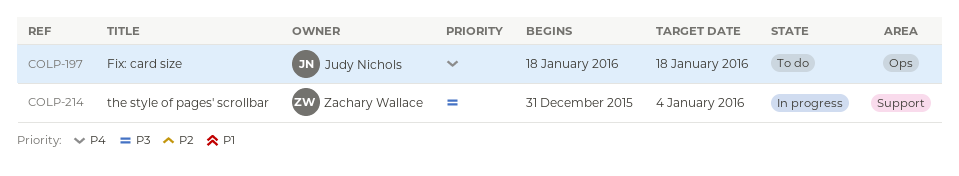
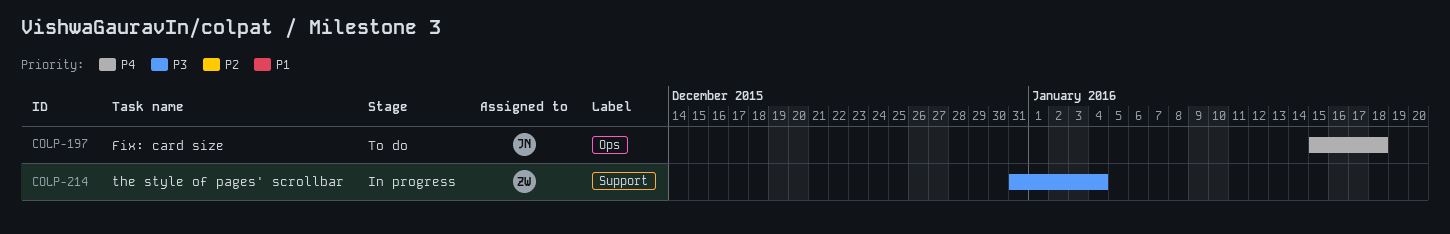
COLP-197, start: Jan 18 -> Jan 15

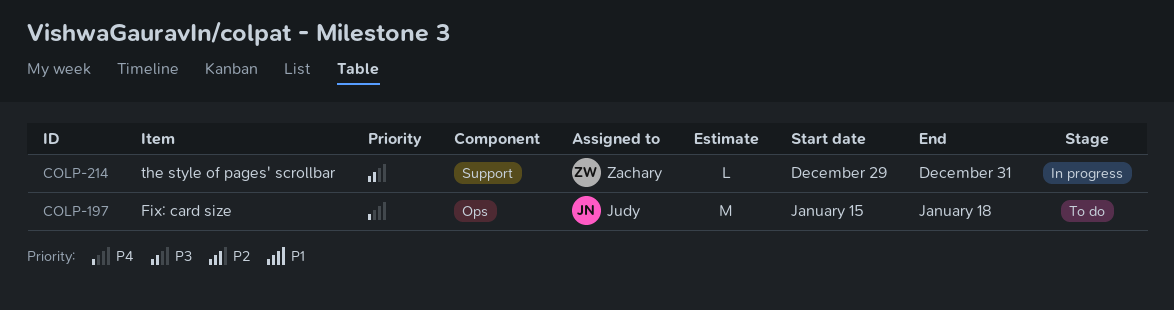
COLP-214, start: Dec 31 -> Dec 29
COLP-214, due: Jan 4 -> Dec 31

